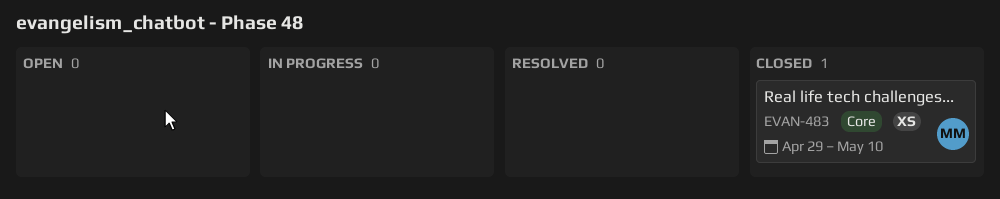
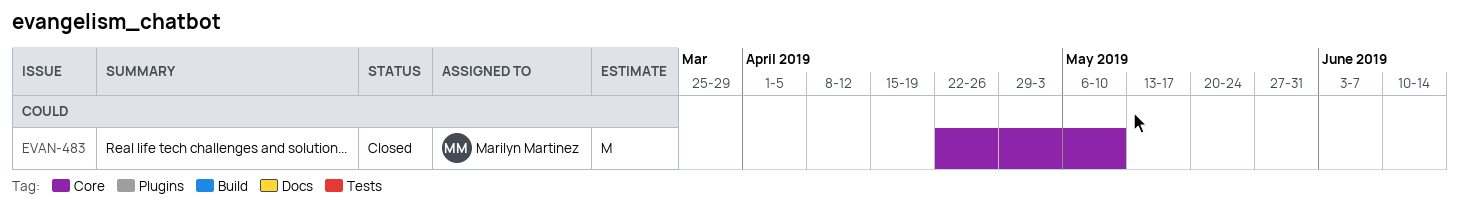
EVAN-483, estimate: XS -> M
EVAN-483, start: Apr 29 -> Apr 22

